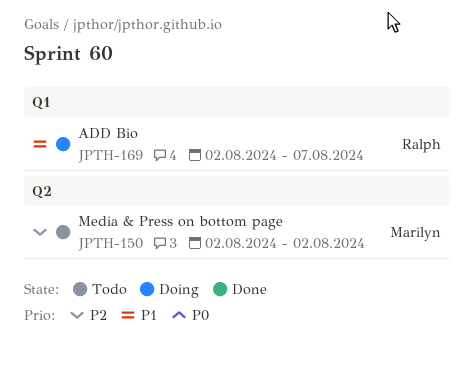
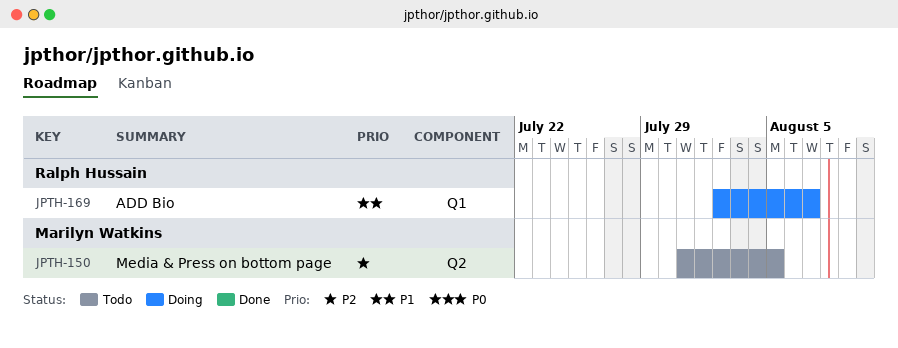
JPTH-150, start: Aug 2 -> Jul 31
JPTH-150, due: Aug 2 -> Aug 5

